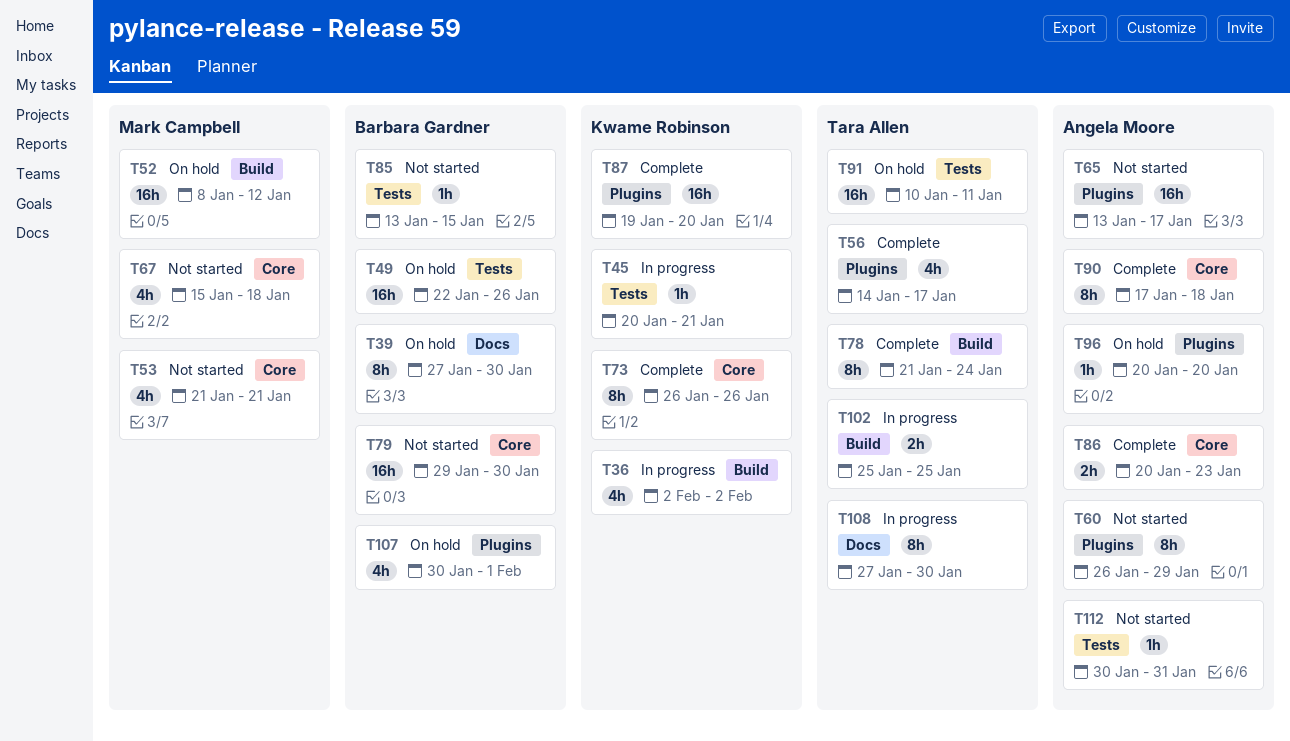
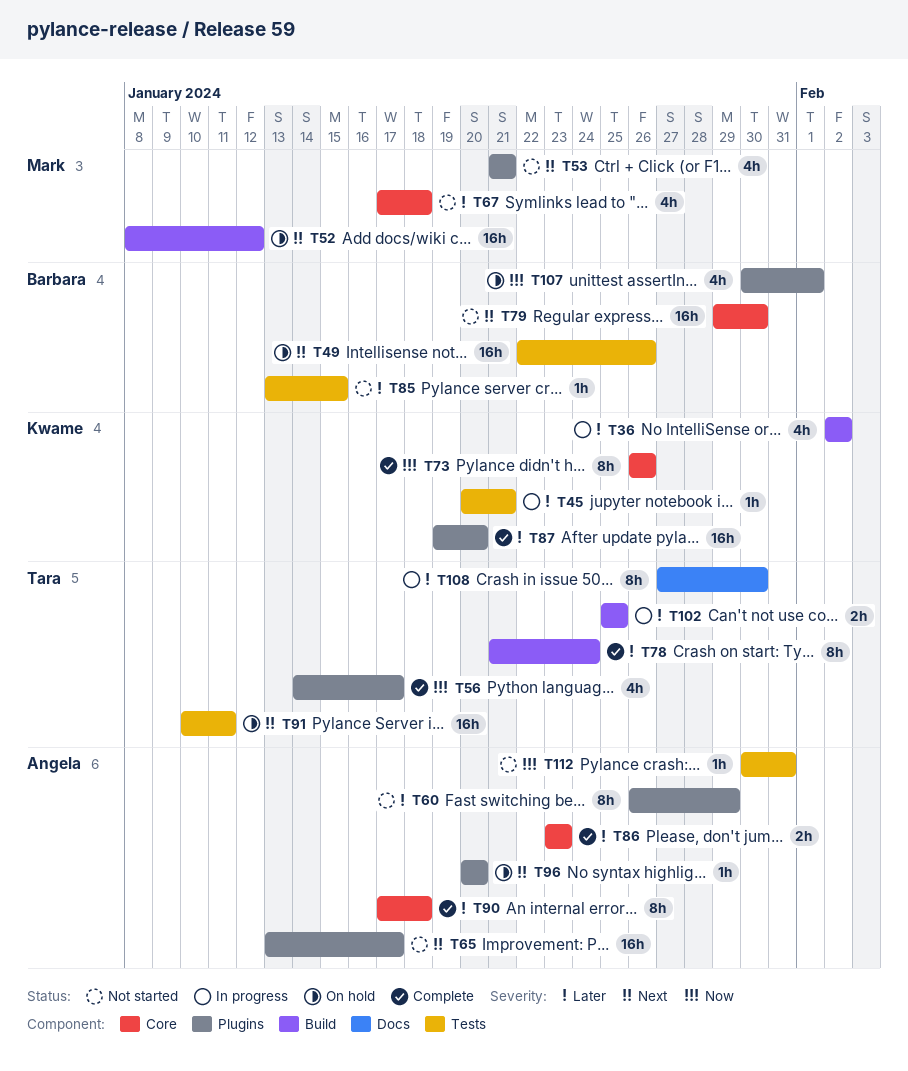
T39: present -> none
T53, label: Core -> Plugins
T67, start: Jan 15 -> Jan 17
T86, start: Jan 20 -> Jan 23

